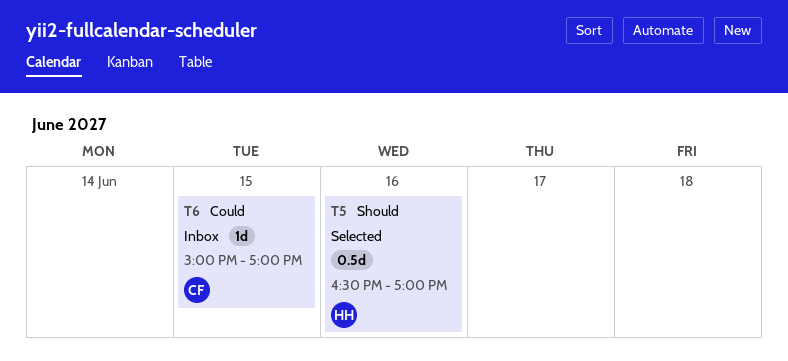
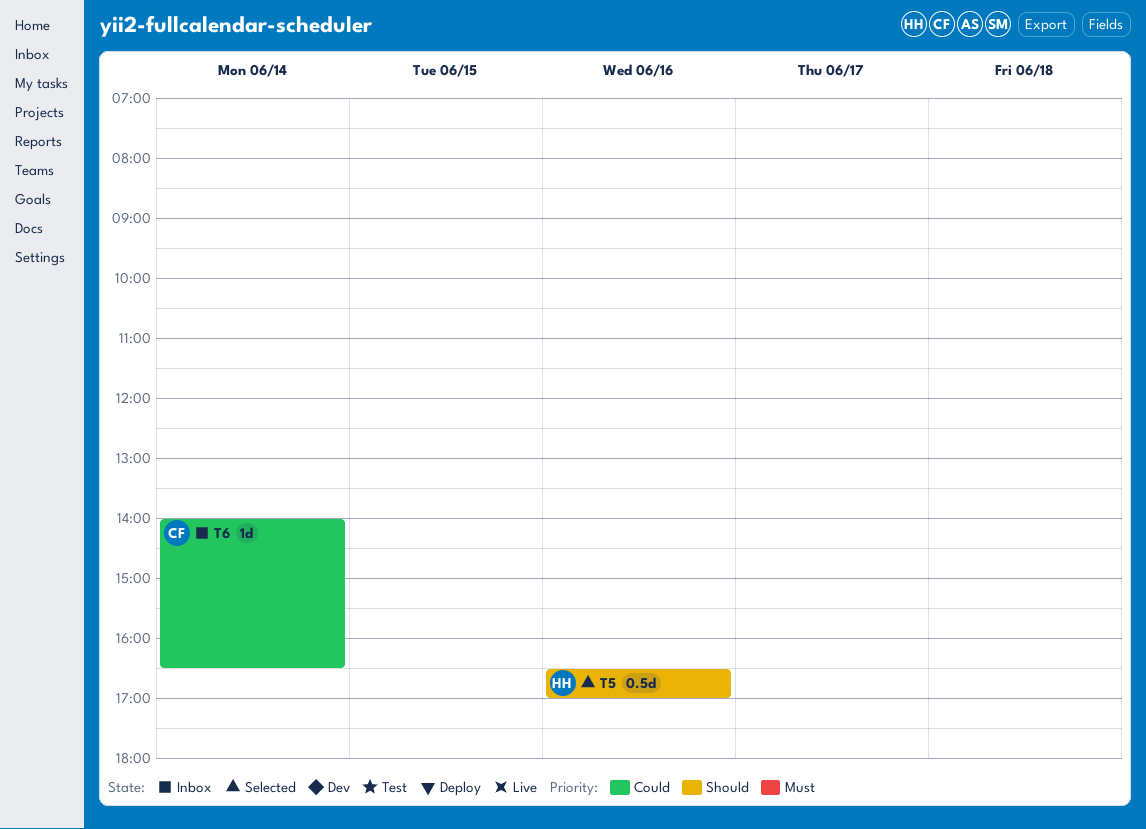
T6, day: Jun 15 -> Jun 14
T6, begins: 15:00 -> 14:00
T6, ends: 17:00 -> 16:30

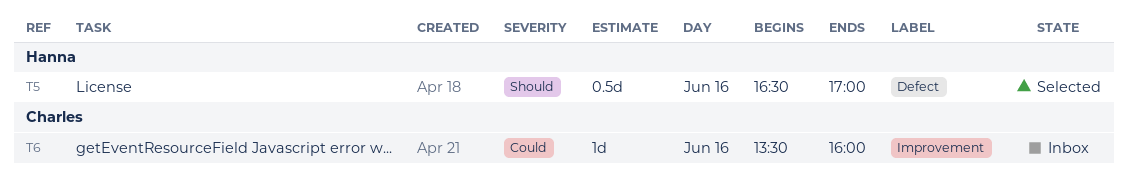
T6, day: Jun 14 -> Jun 16
T6, begins: 14:00 -> 13:30
T6, ends: 16:30 -> 16:00

